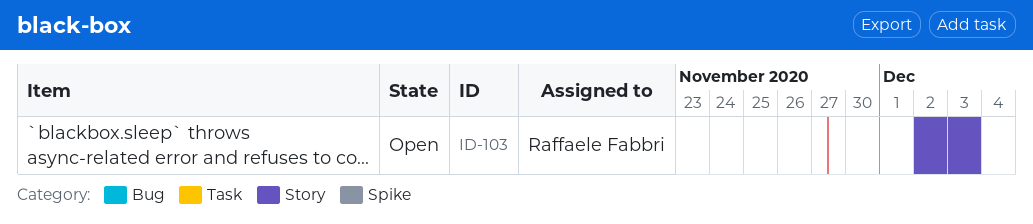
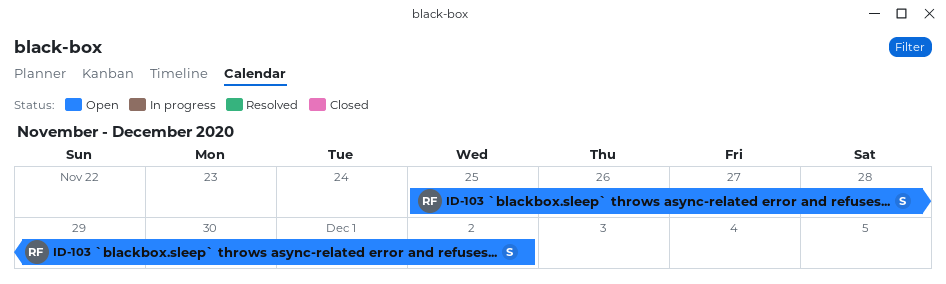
ID-103, start: Dec 2 -> Nov 25
ID-103, due: Dec 3 -> Dec 2

